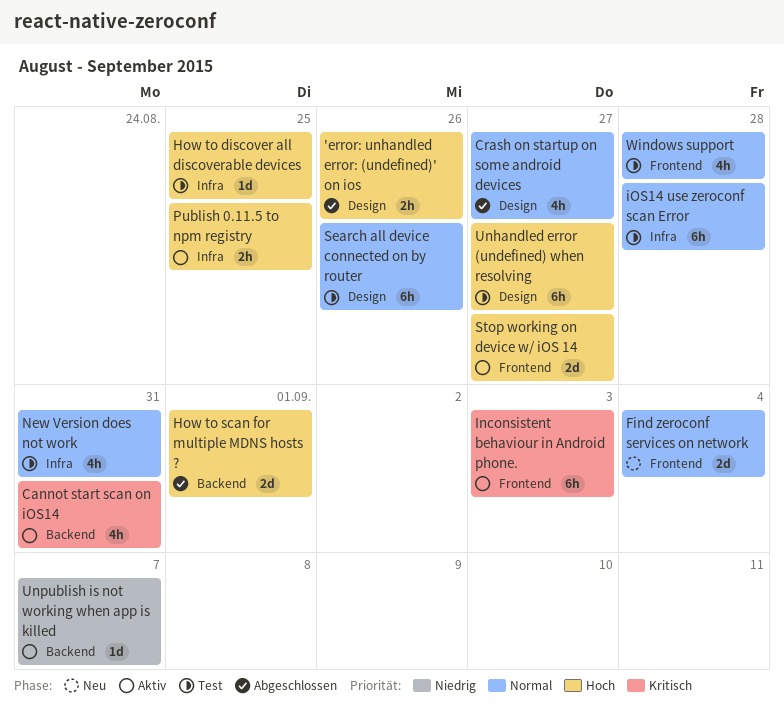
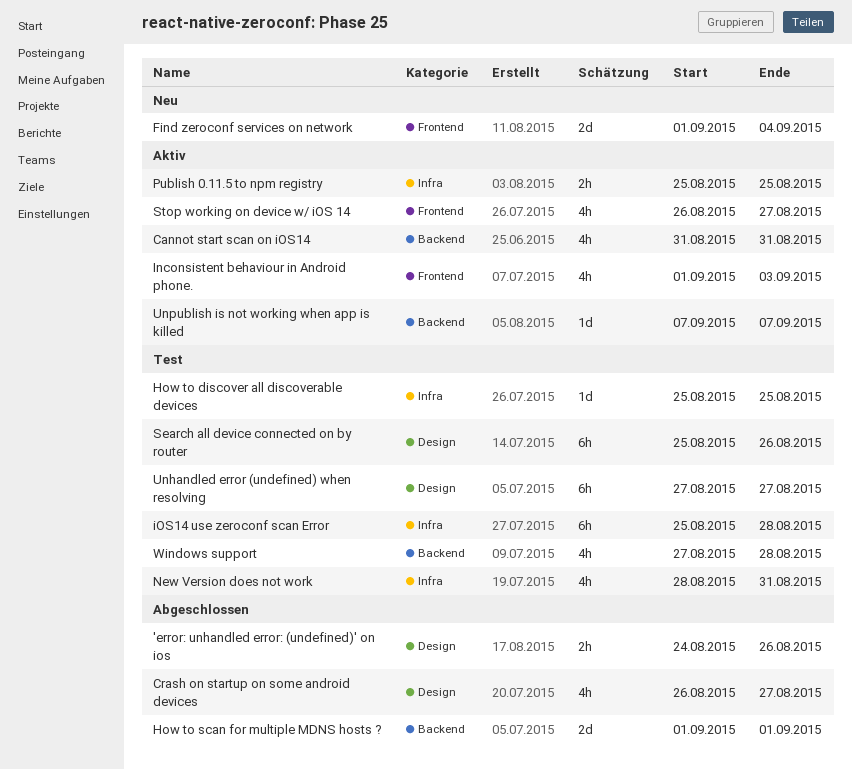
Inconsistent behaviour in Android phone., estimate: 6h -> 4h
Stop working on device w/ iOS 14, estimate: 2d -> 4h
Windows support, label: Frontend -> Backend

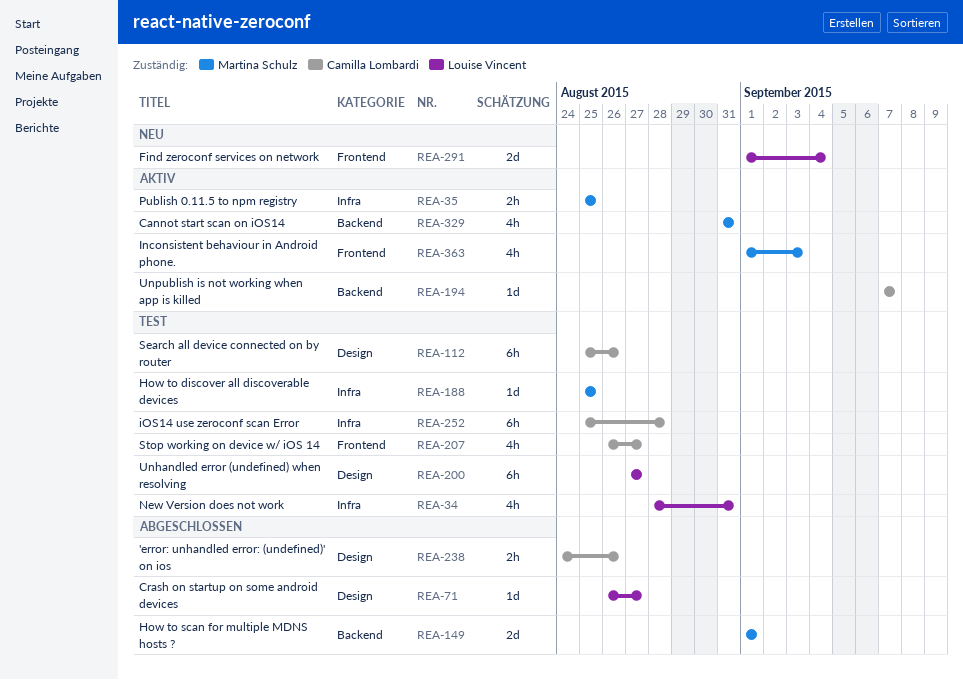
Crash on startup on some android devices, estimate: 4h -> 1d
Stop working on device w/ iOS 14, status: Aktiv -> Test
Windows support: present -> none

